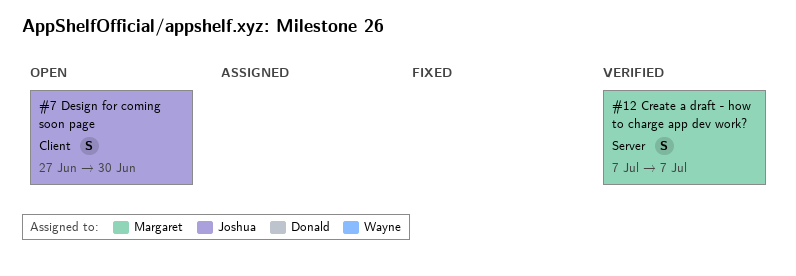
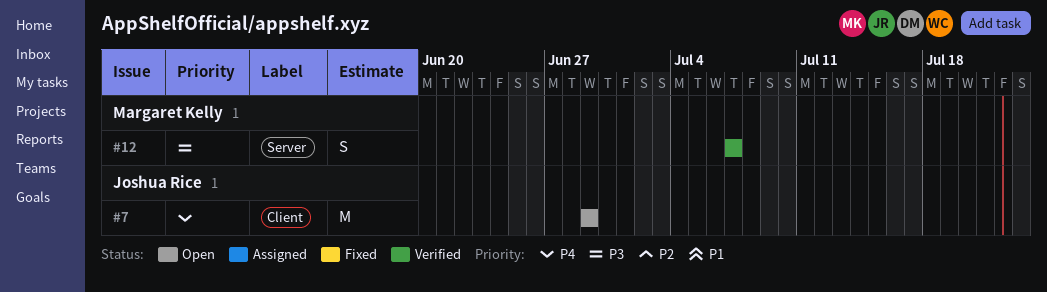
#7, estimate: S -> M
#7, start: Jun 27 -> Jun 29
#7, due: Jun 30 -> Jun 29

